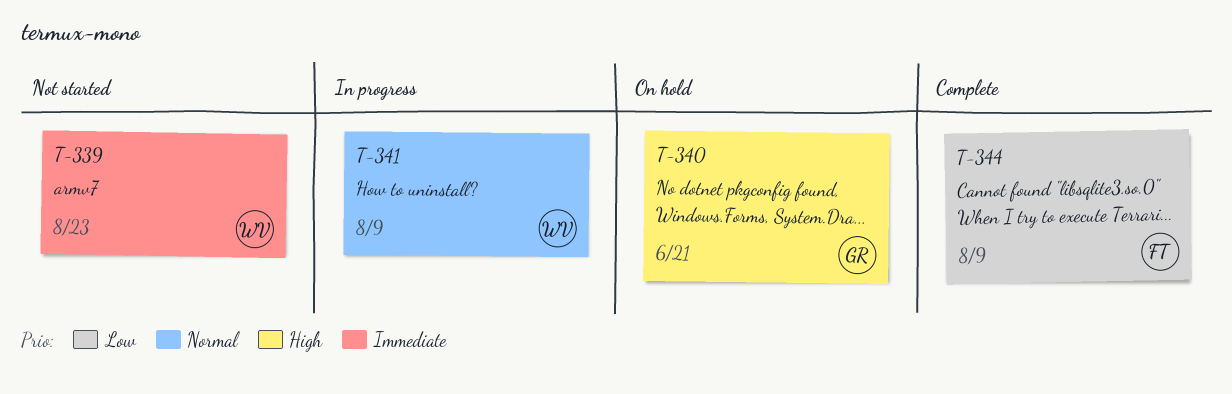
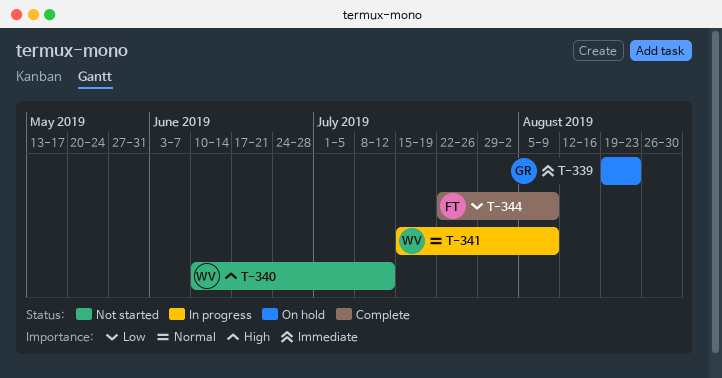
T-339, status: Not started -> On hold
T-339, owner: WV -> GR
T-340, status: On hold -> Not started
T-340, owner: GR -> WV
T-340, due: Jun 21 -> Jul 12

